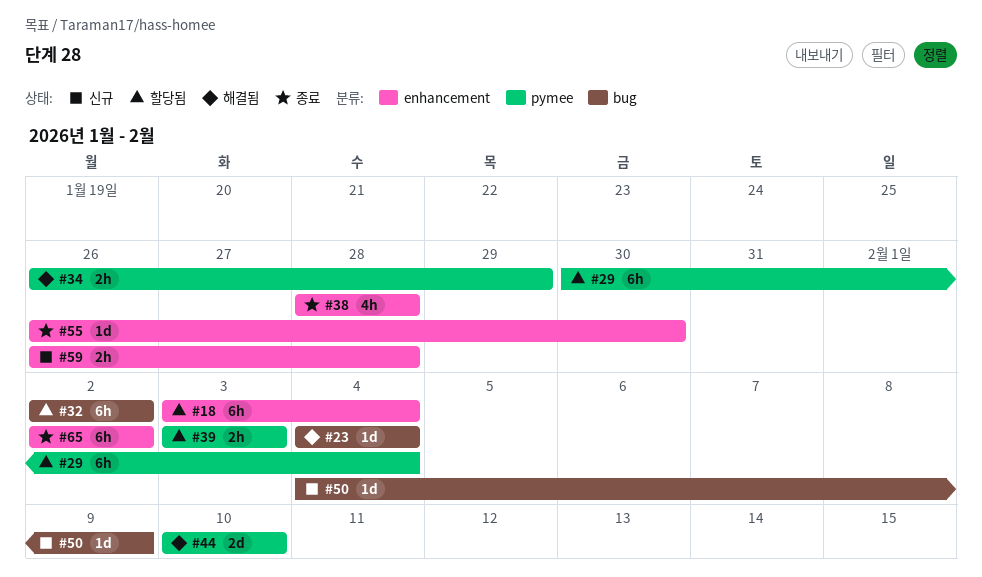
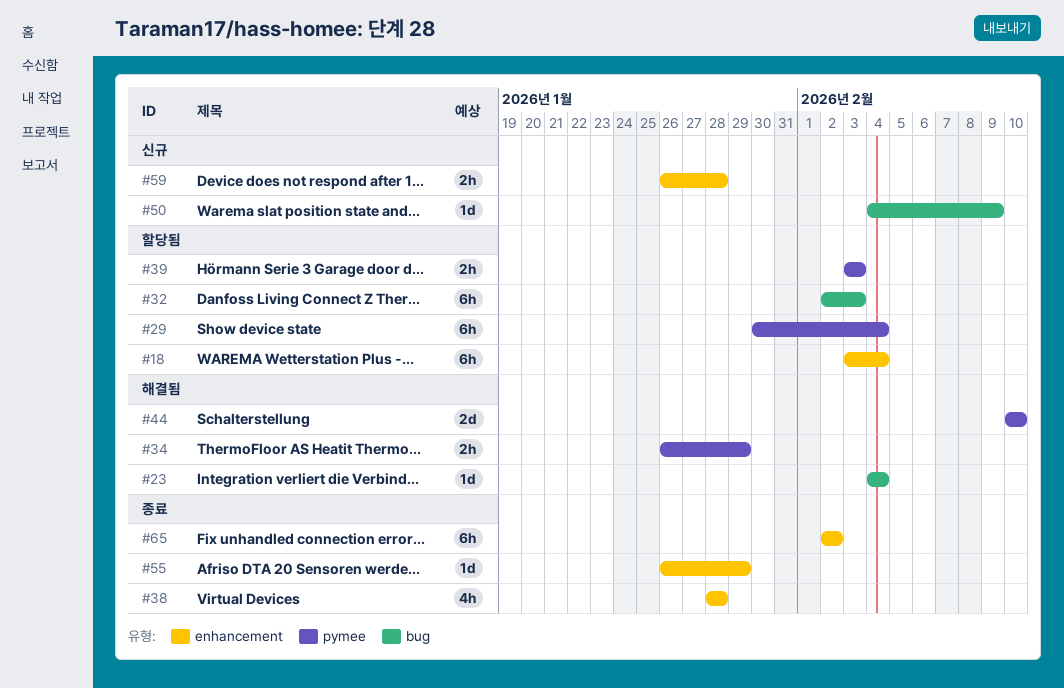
#32, due: Feb 2 -> Feb 3
#55, due: Jan 30 -> Jan 29

